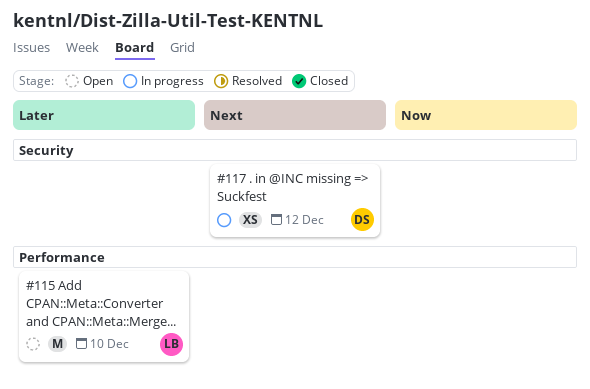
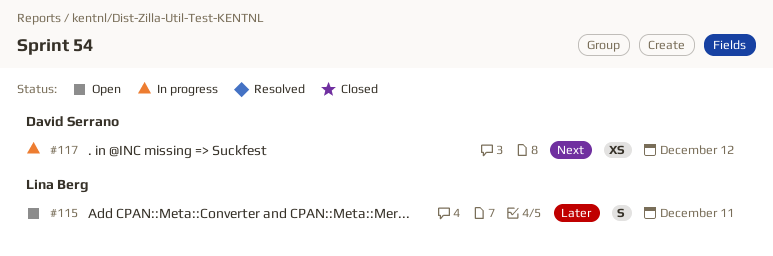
#115, estimate: M -> S
#115, due: Dec 10 -> Dec 11

